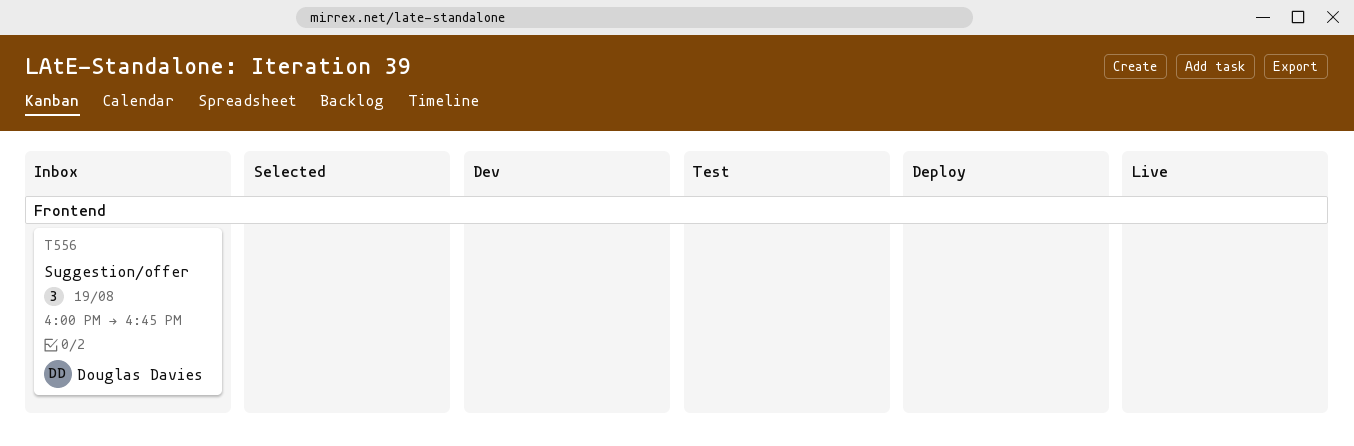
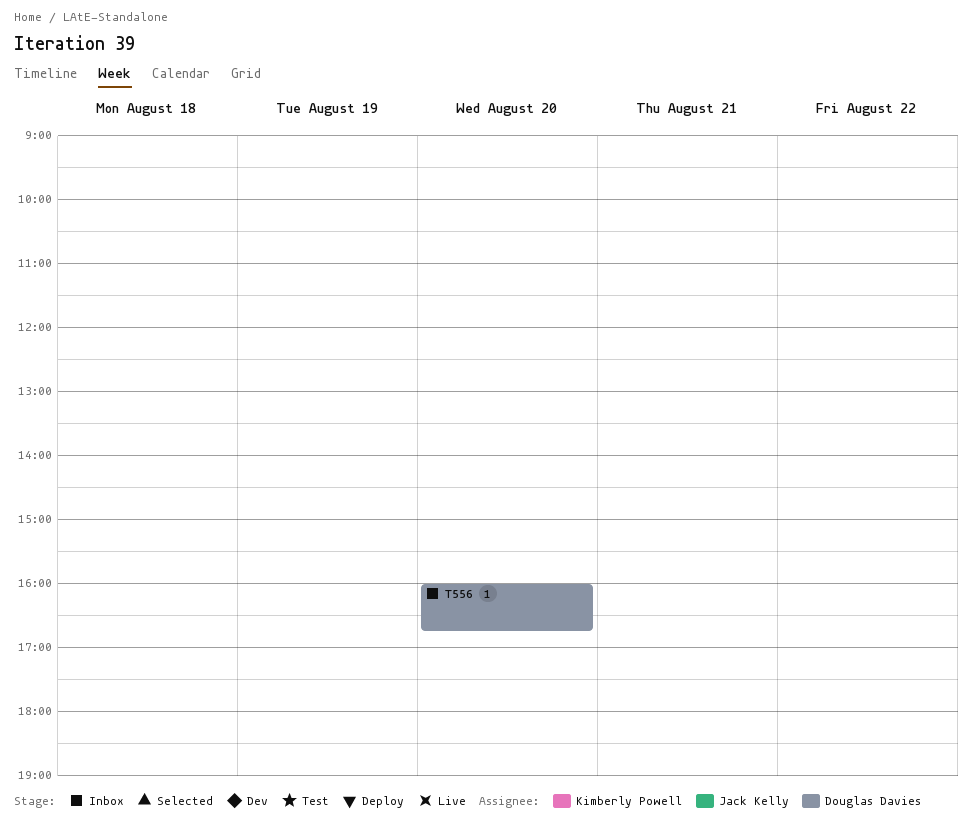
T556, estimate: 3 -> 1
T556, day: Aug 19 -> Aug 20

